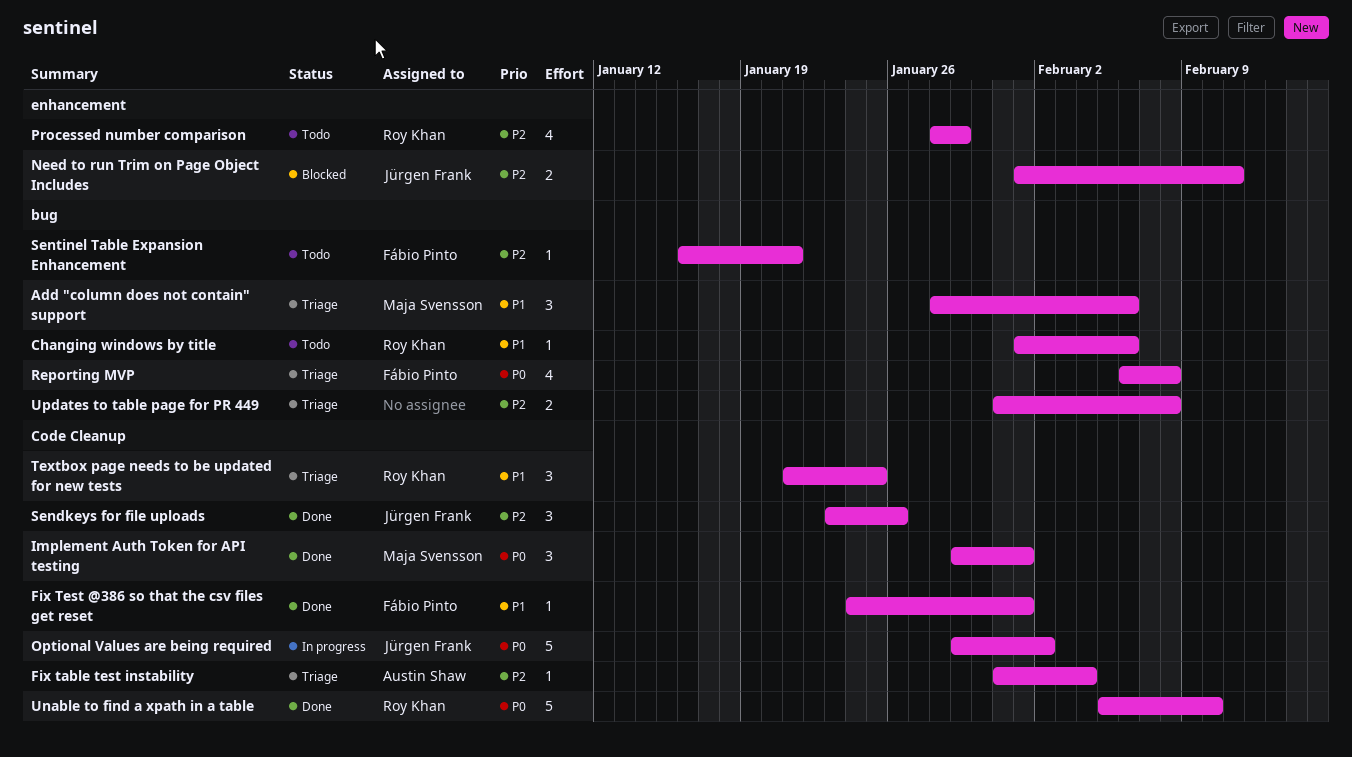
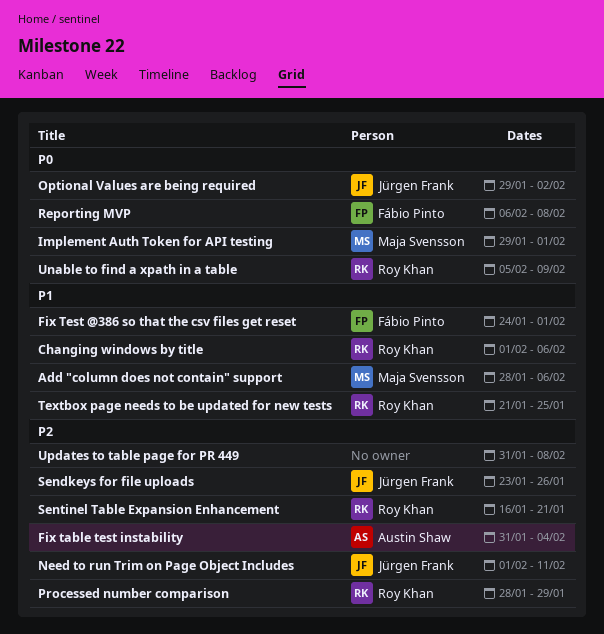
Sentinel Table Expansion Enhancement, owner: Fábio Pinto -> Roy Khan
Unable to find a xpath in a table, due: Feb 10 -> Feb 9

